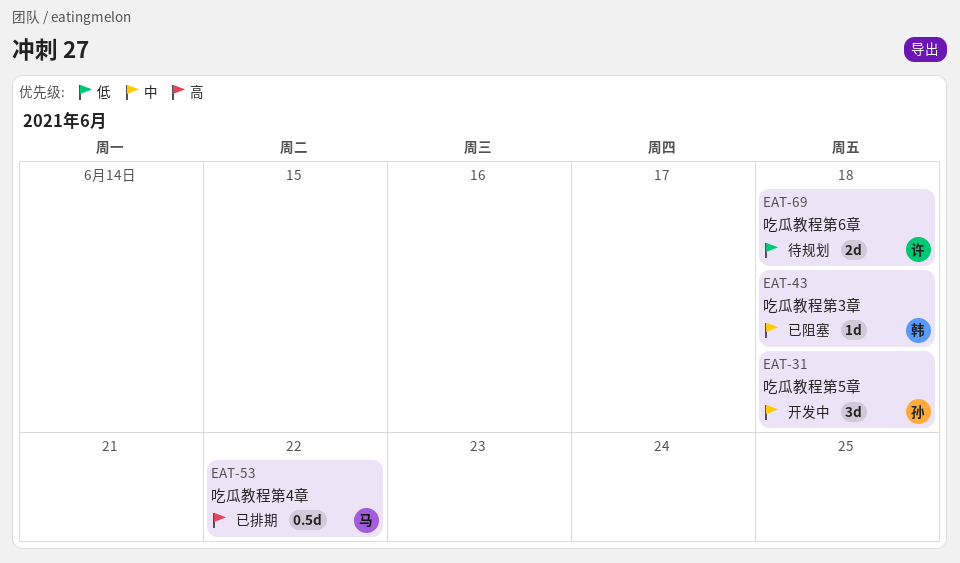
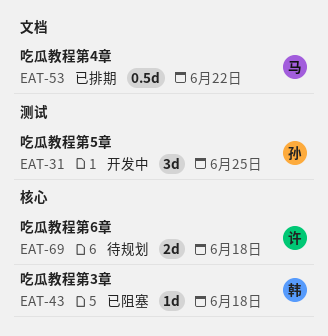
EAT-31, due: Jun 18 -> Jun 25

